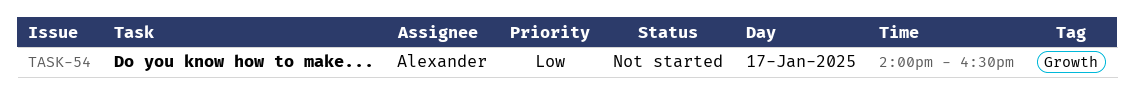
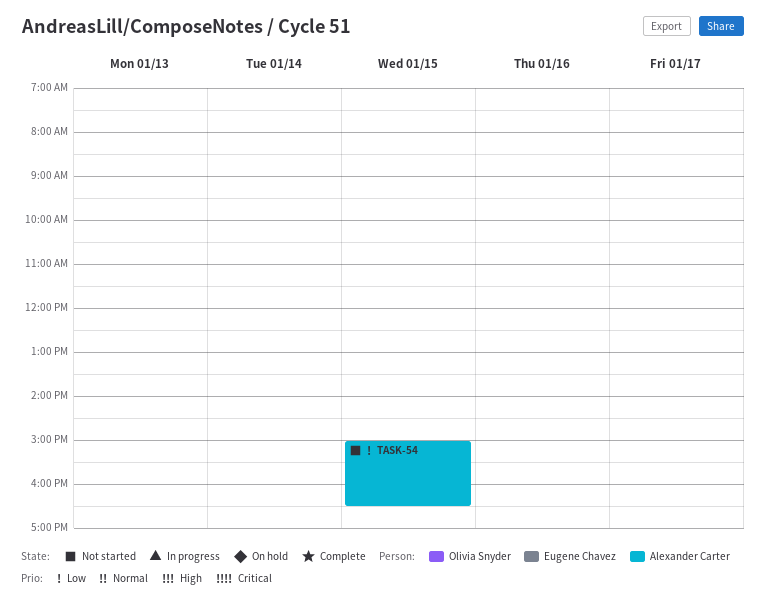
TASK-54, day: Jan 17 -> Jan 15
TASK-54, begins: 14:00 -> 15:00

